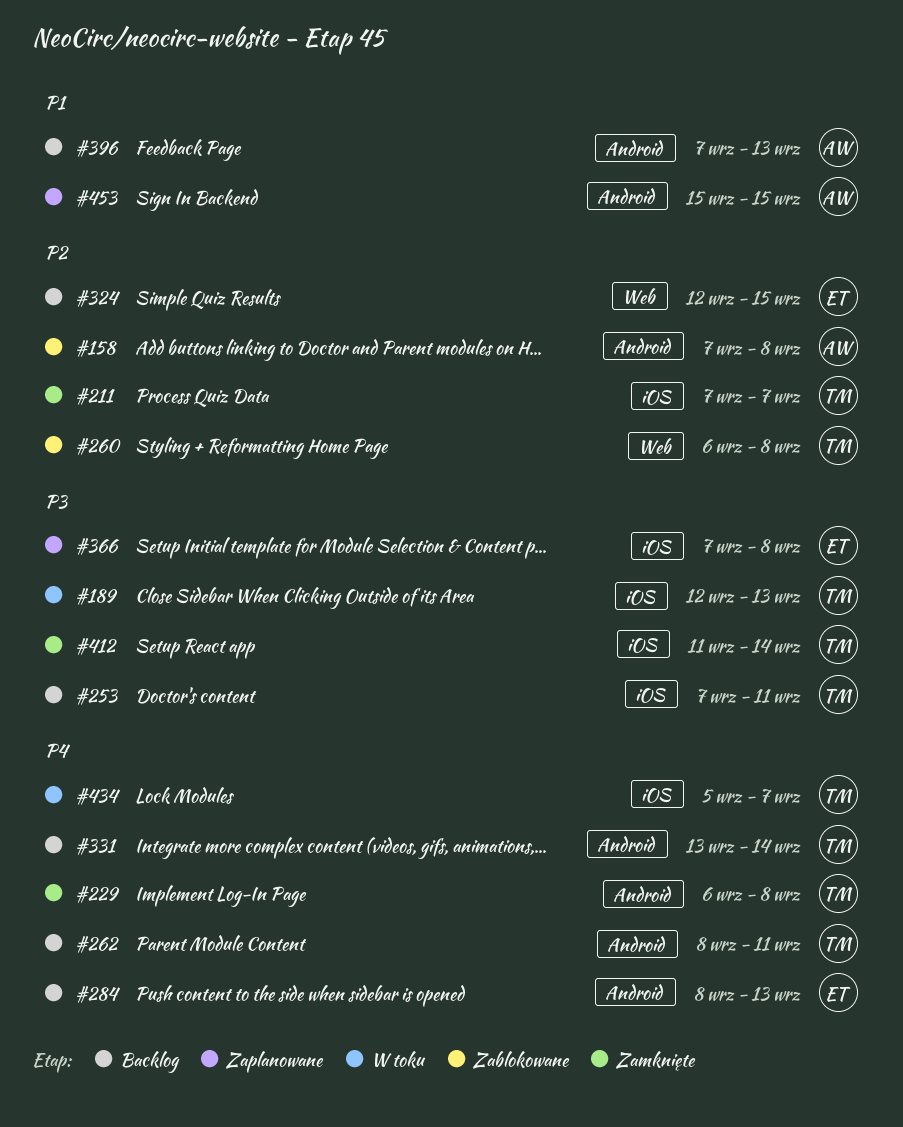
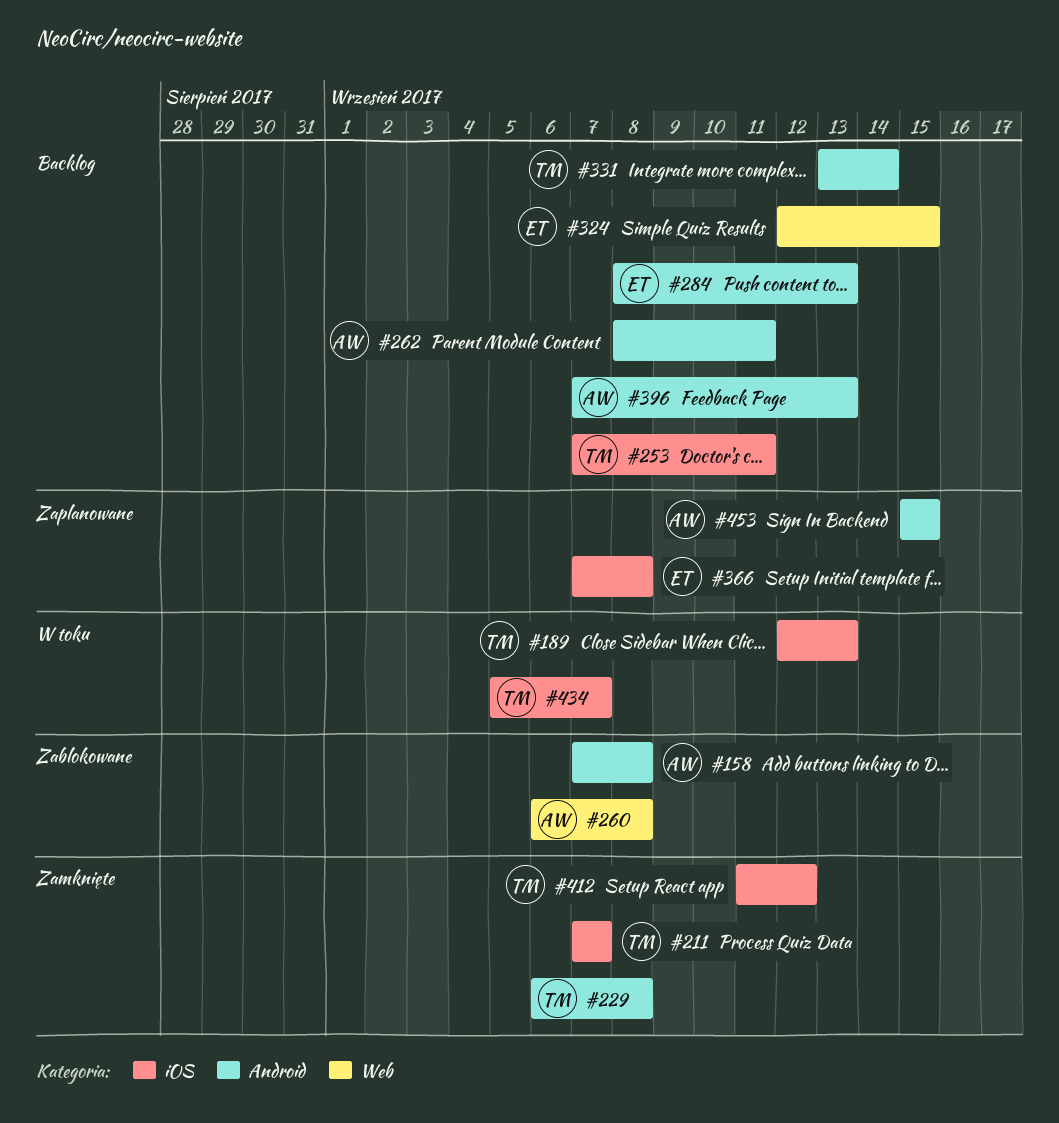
#260, owner: TM -> AW
#262, owner: TM -> AW
#412, due: Sep 14 -> Sep 12

